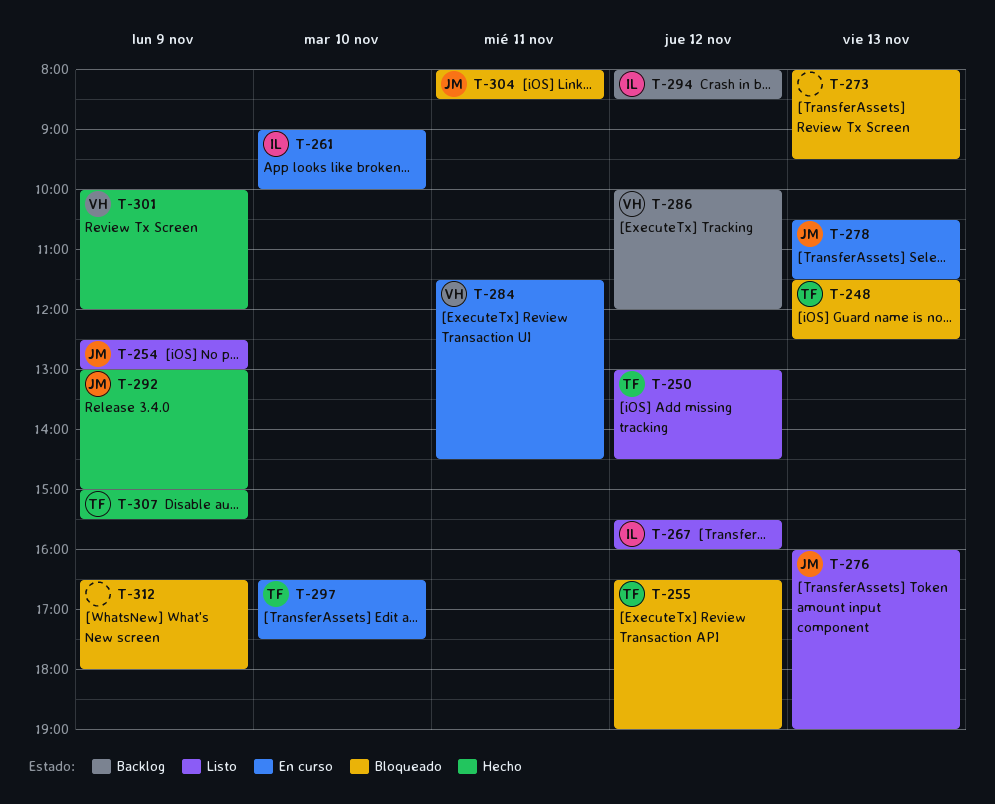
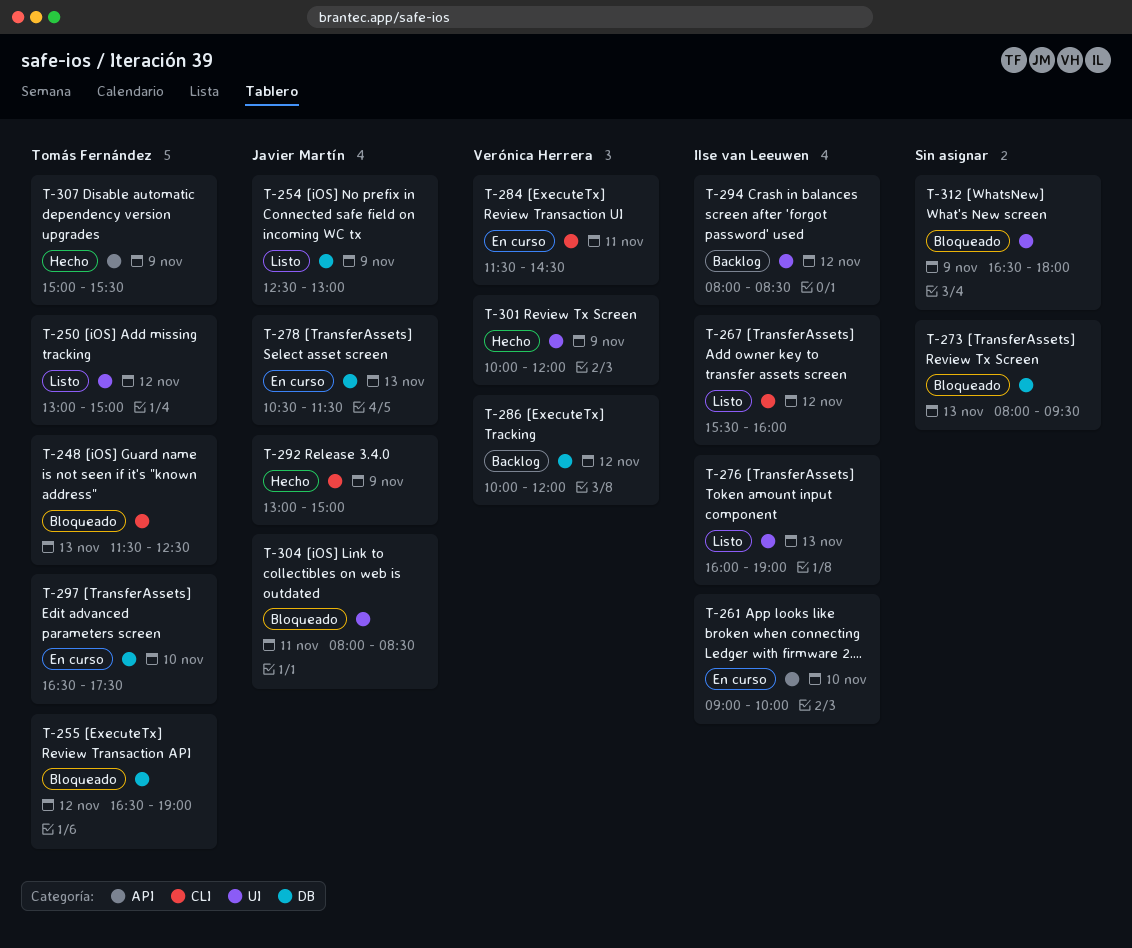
T-250, ends: 14:30 -> 15:00
T-276, owner: Javier Martín -> Ilse van Leeuwen

